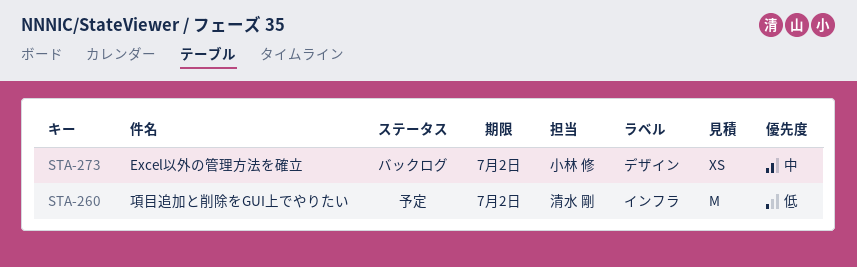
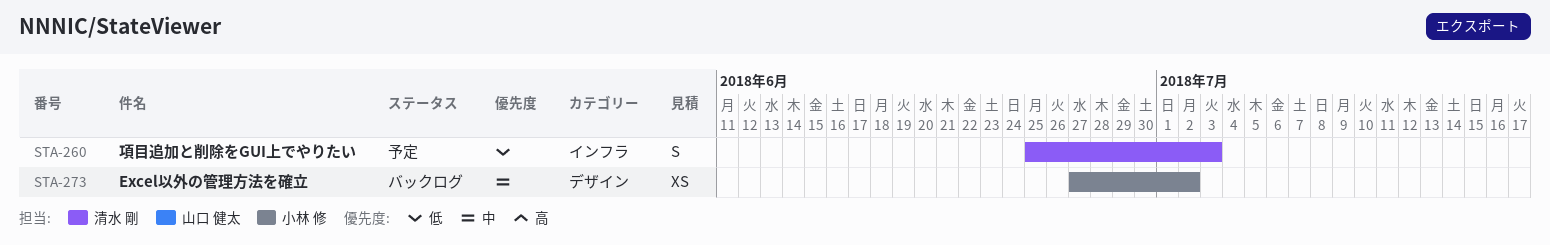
STA-260, estimate: M -> S
STA-260, due: Jul 2 -> Jul 3

